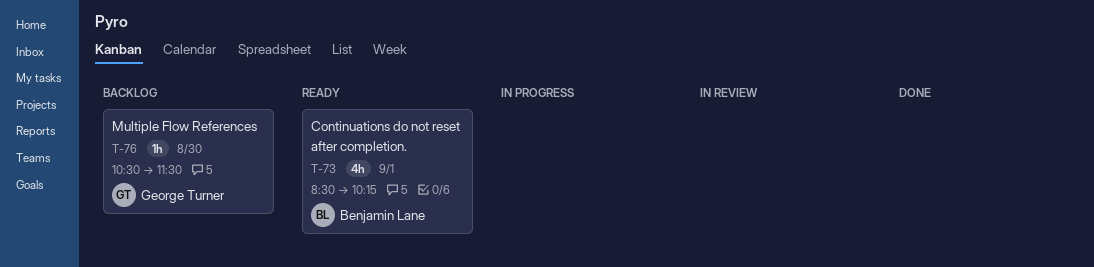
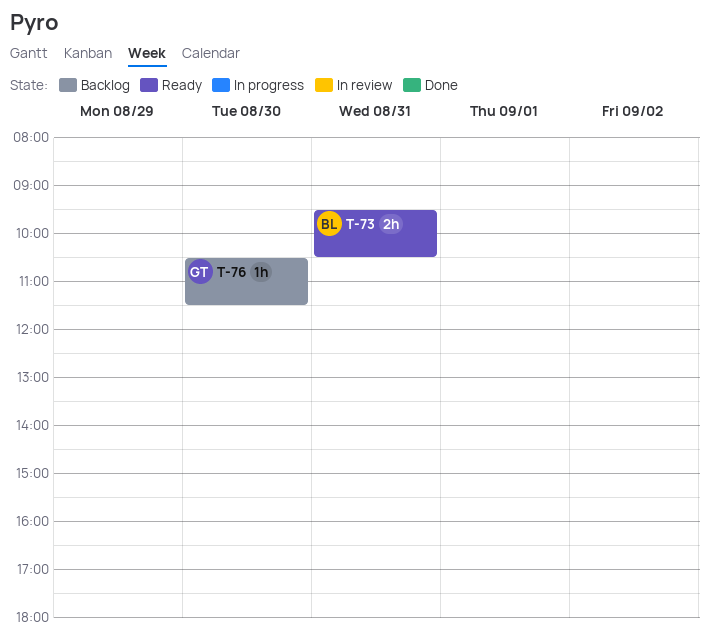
T-73, estimate: 4h -> 2h
T-73, day: Sep 1 -> Aug 31
T-73, begins: 08:30 -> 09:30
T-73, ends: 10:15 -> 10:30

